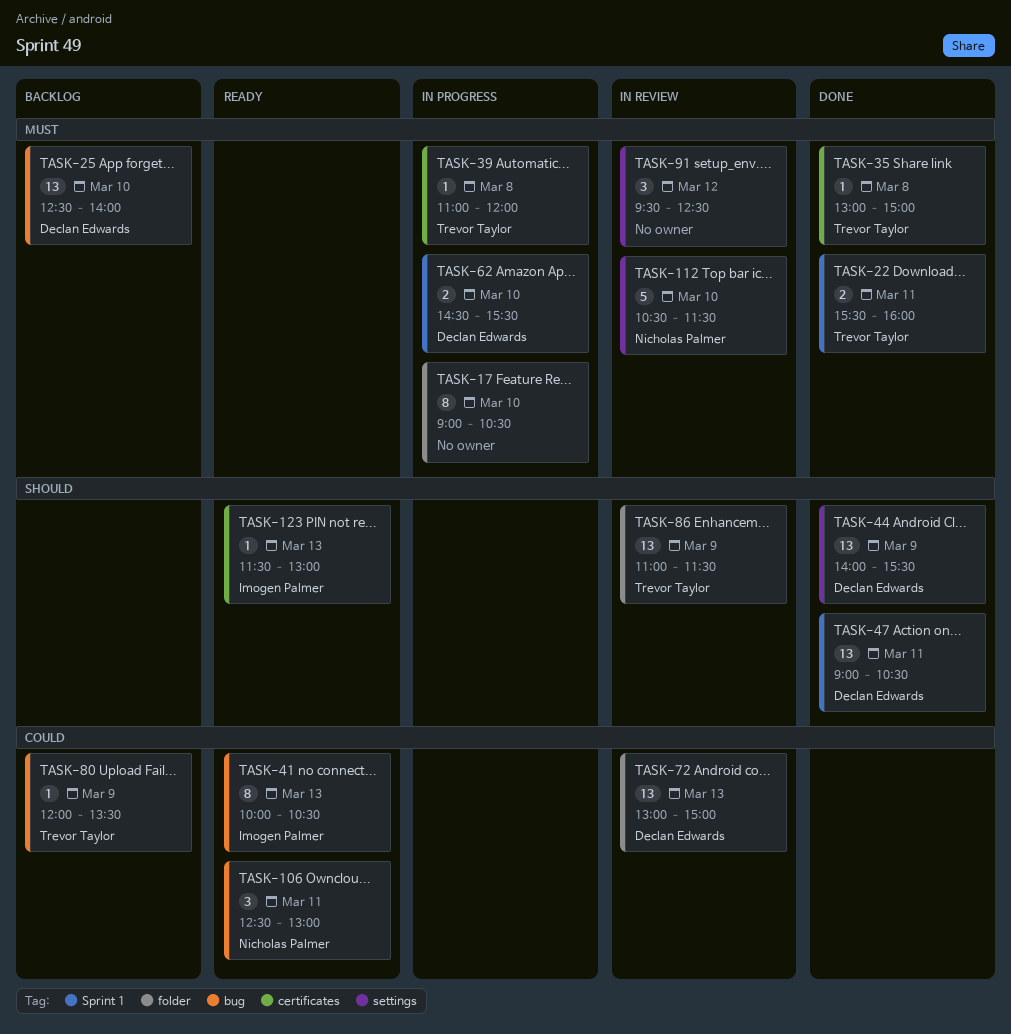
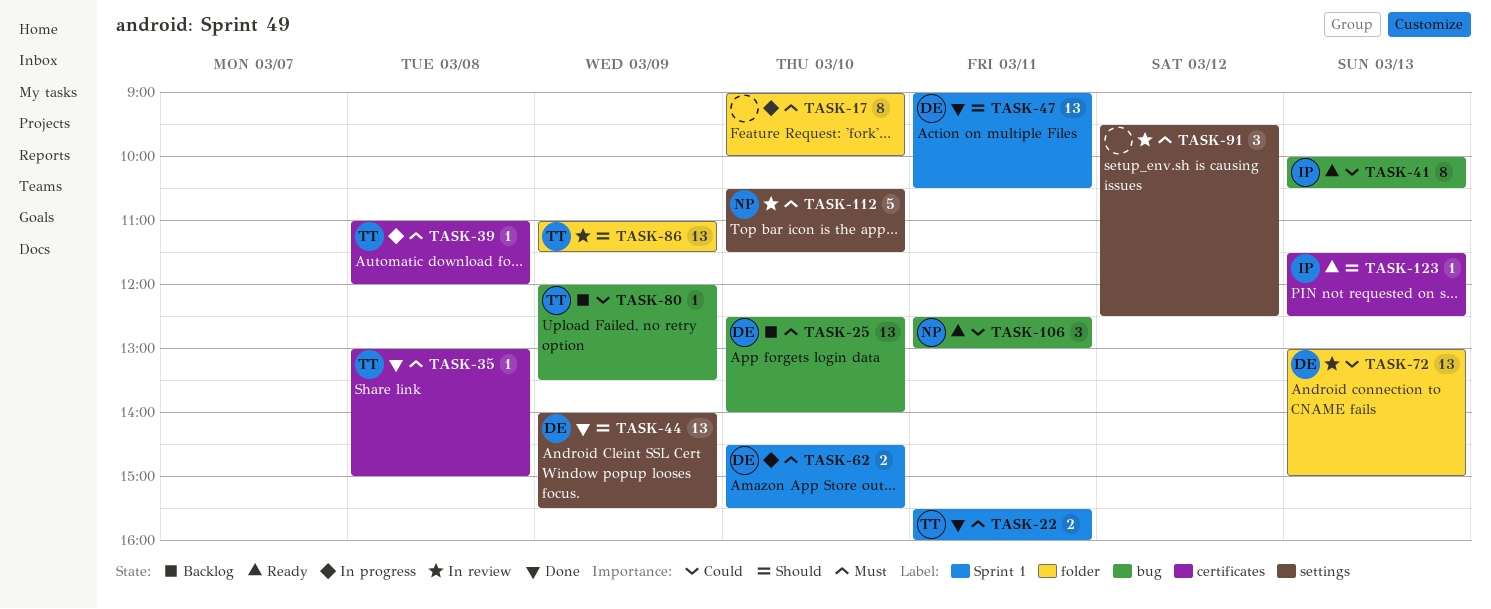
TASK-17, ends: 10:30 -> 10:00
TASK-123, ends: 13:00 -> 12:30

